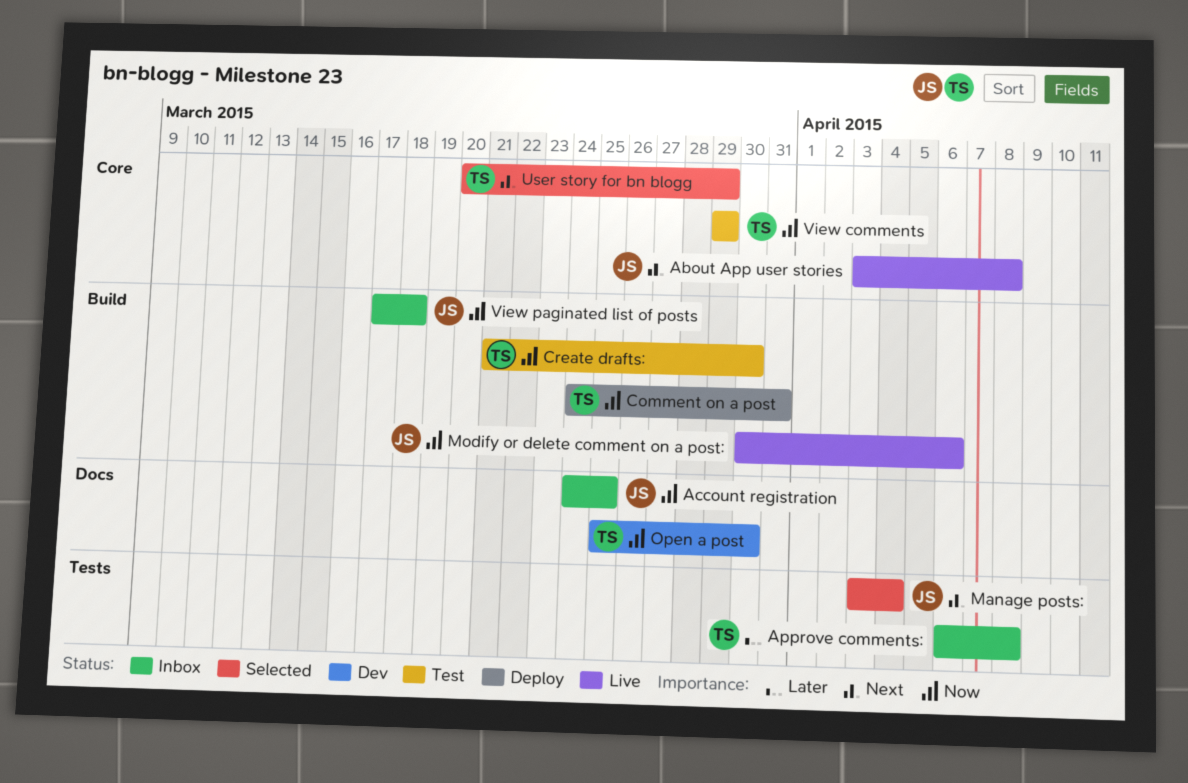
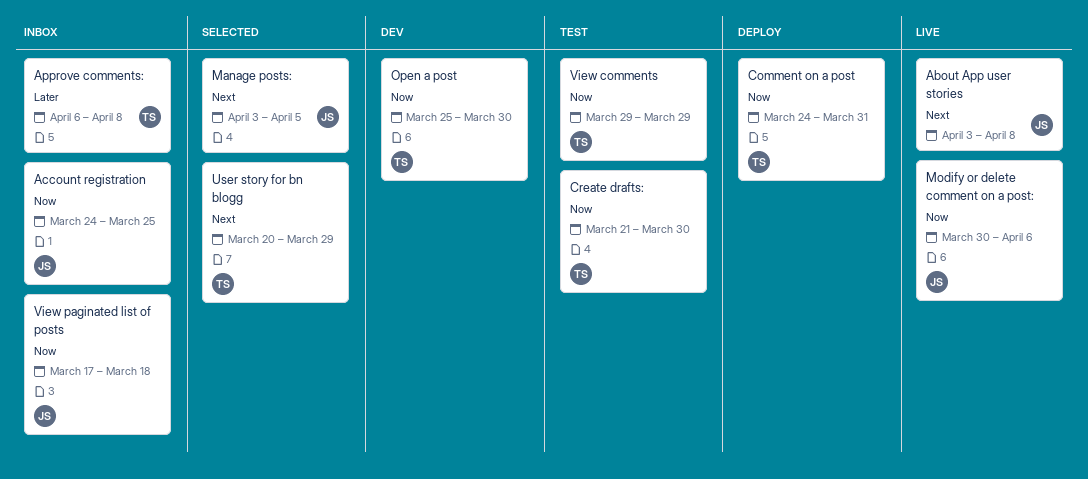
Manage posts:, due: Apr 4 -> Apr 5

